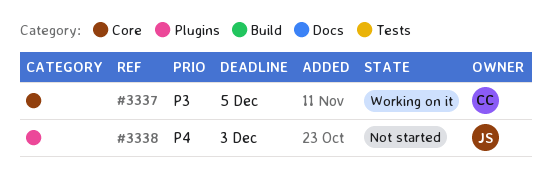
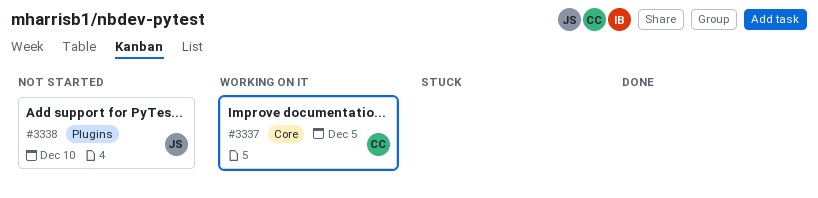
#3338, due: Dec 3 -> Dec 10

